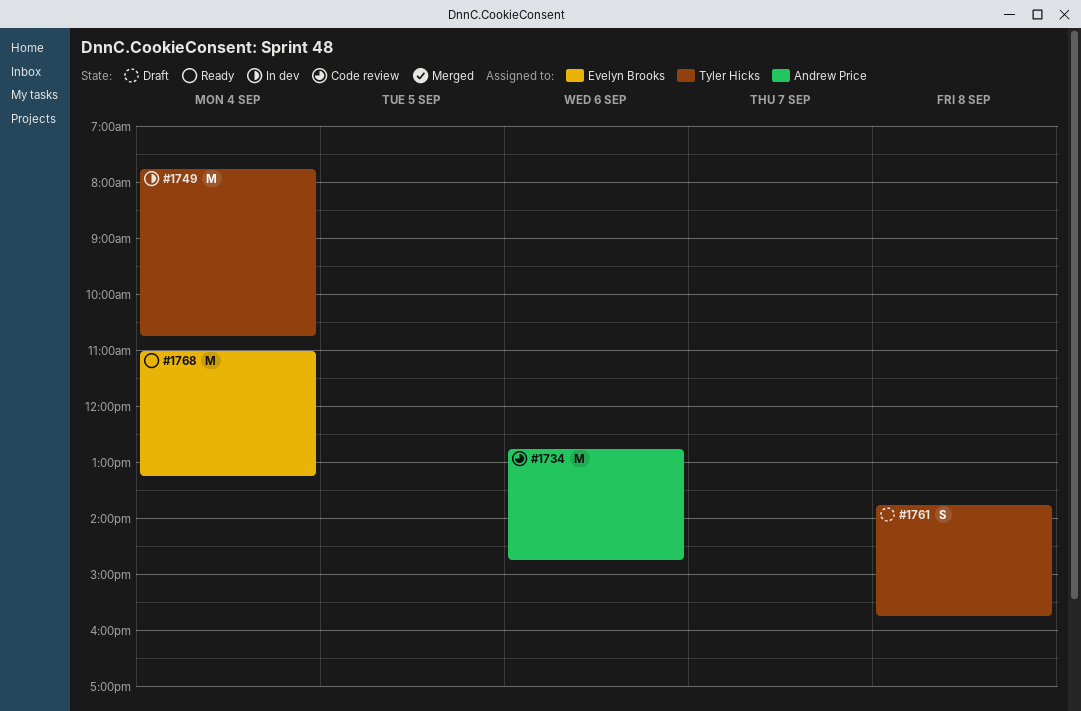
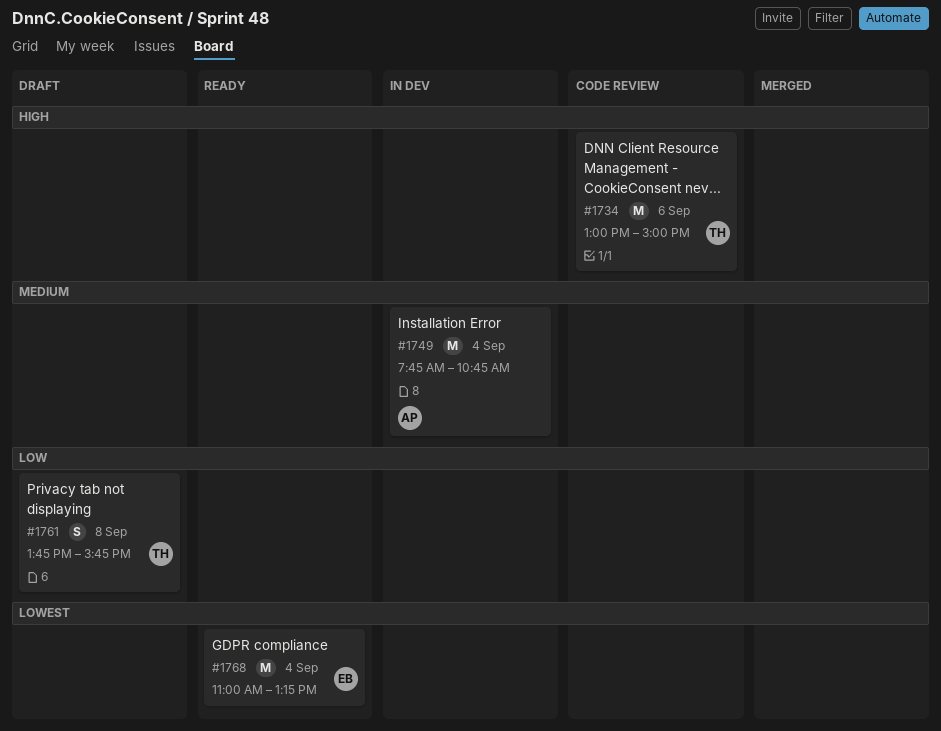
#1734, owner: Andrew Price -> Tyler Hicks
#1734, begins: 12:45 -> 13:00
#1734, ends: 14:45 -> 15:00
#1749, owner: Tyler Hicks -> Andrew Price

